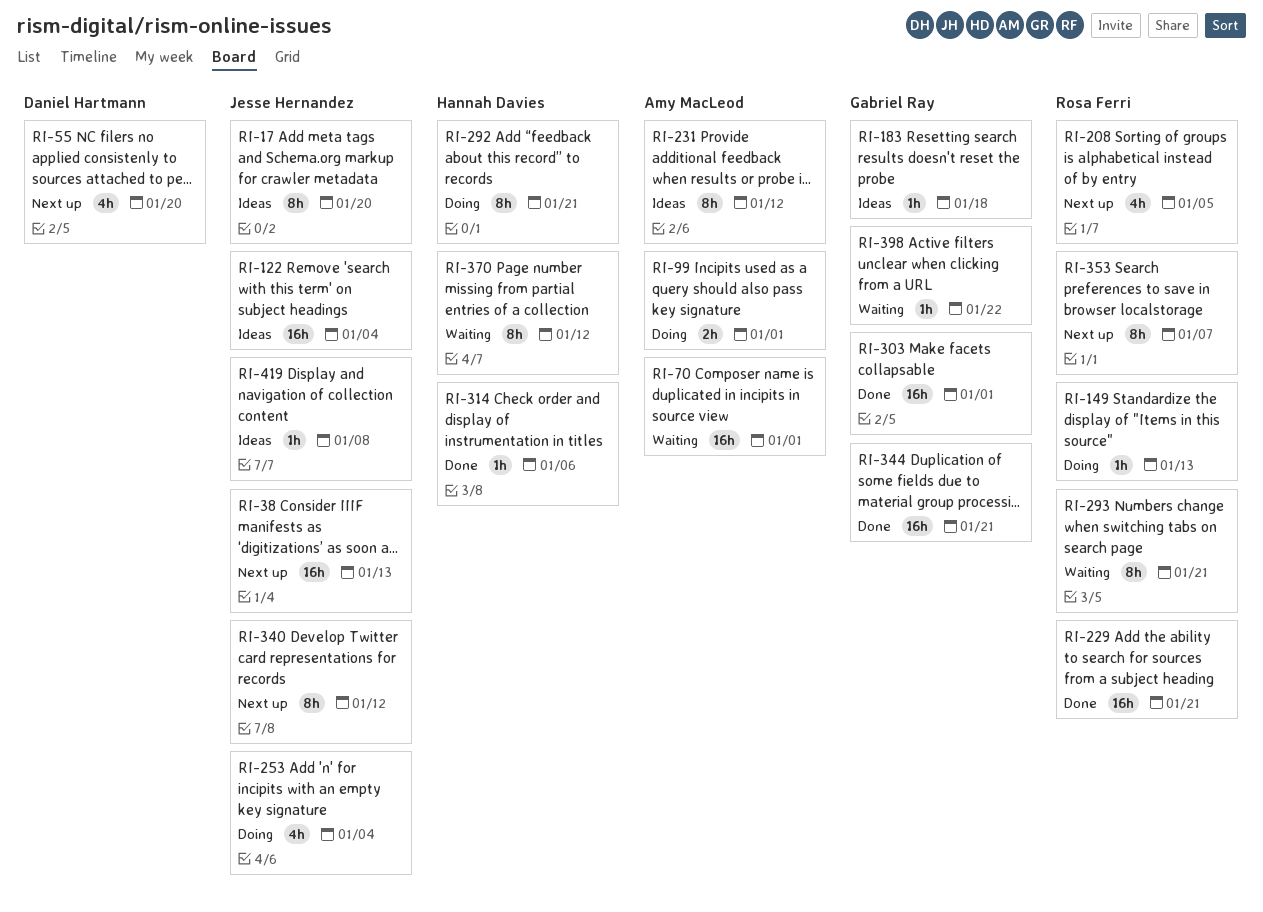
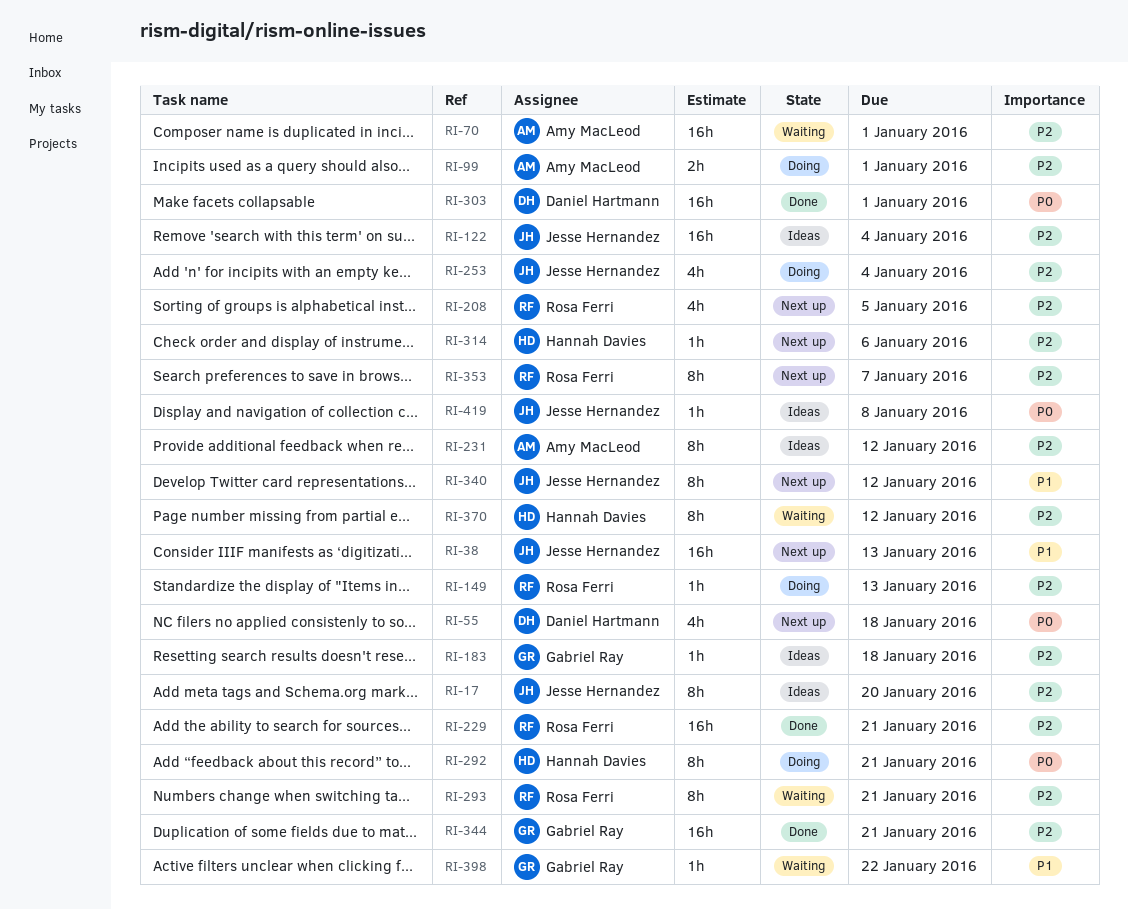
RI-55, due: Jan 20 -> Jan 18
RI-303, owner: Gabriel Ray -> Daniel Hartmann
RI-314, status: Done -> Next up

